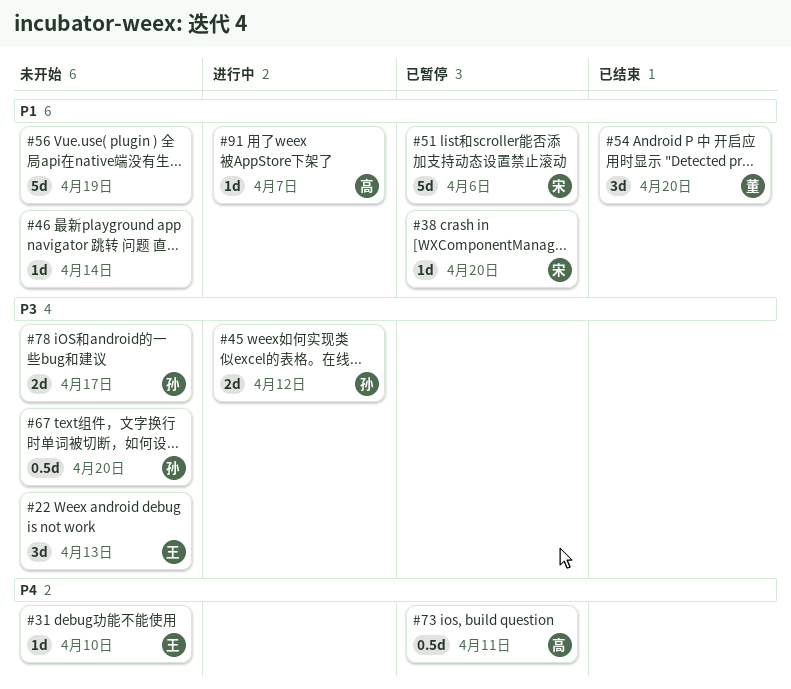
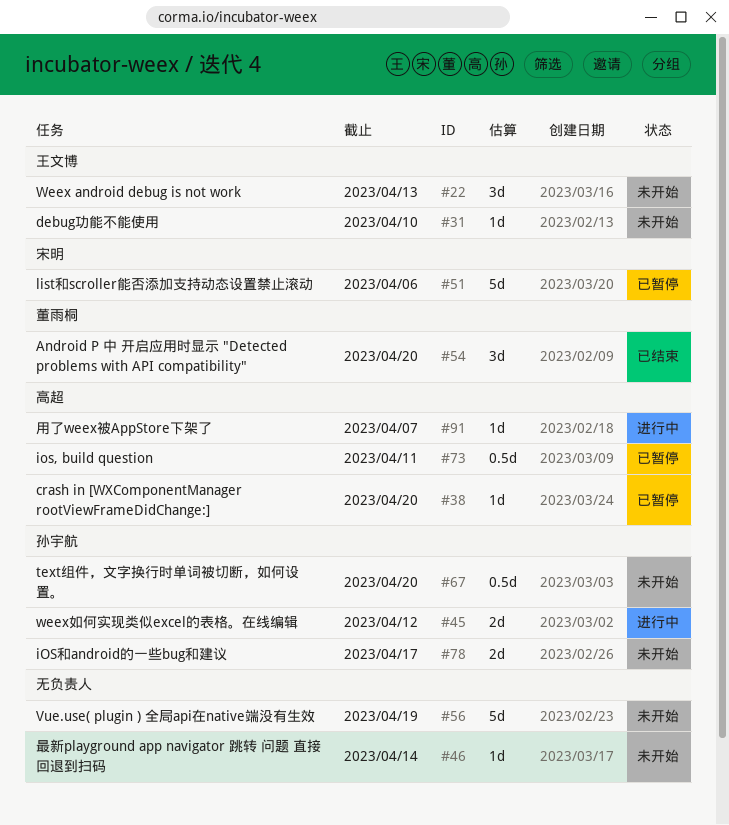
#38, owner: 宋明 -> 高超

